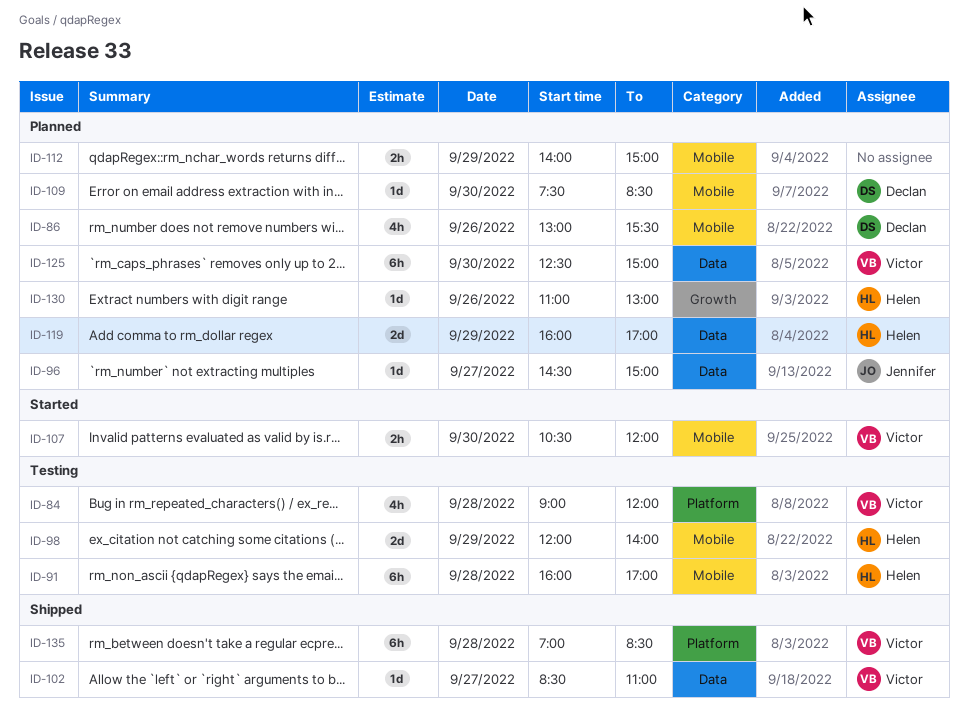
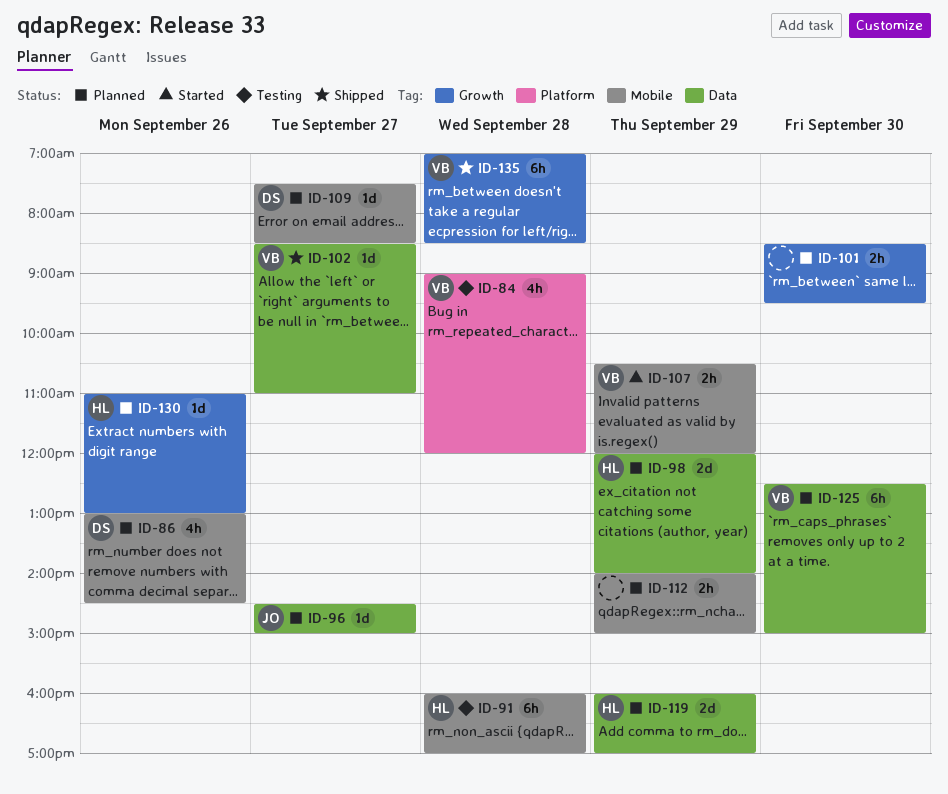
ID-86, ends: 15:30 -> 14:30
ID-98, status: Testing -> Planned
ID-98, label: Mobile -> Data
ID-101: none -> present
ID-107, day: Sep 30 -> Sep 29
ID-109, day: Sep 30 -> Sep 27
ID-135, label: Platform -> Growth

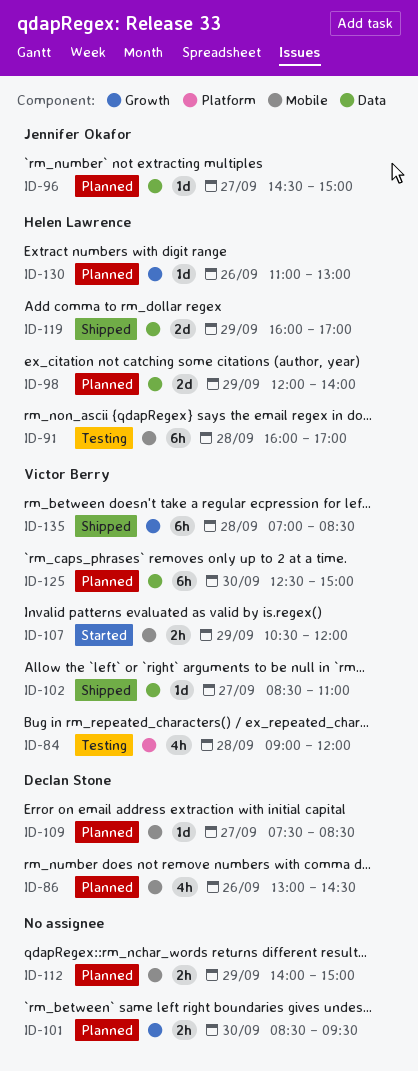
ID-119, status: Planned -> Shipped

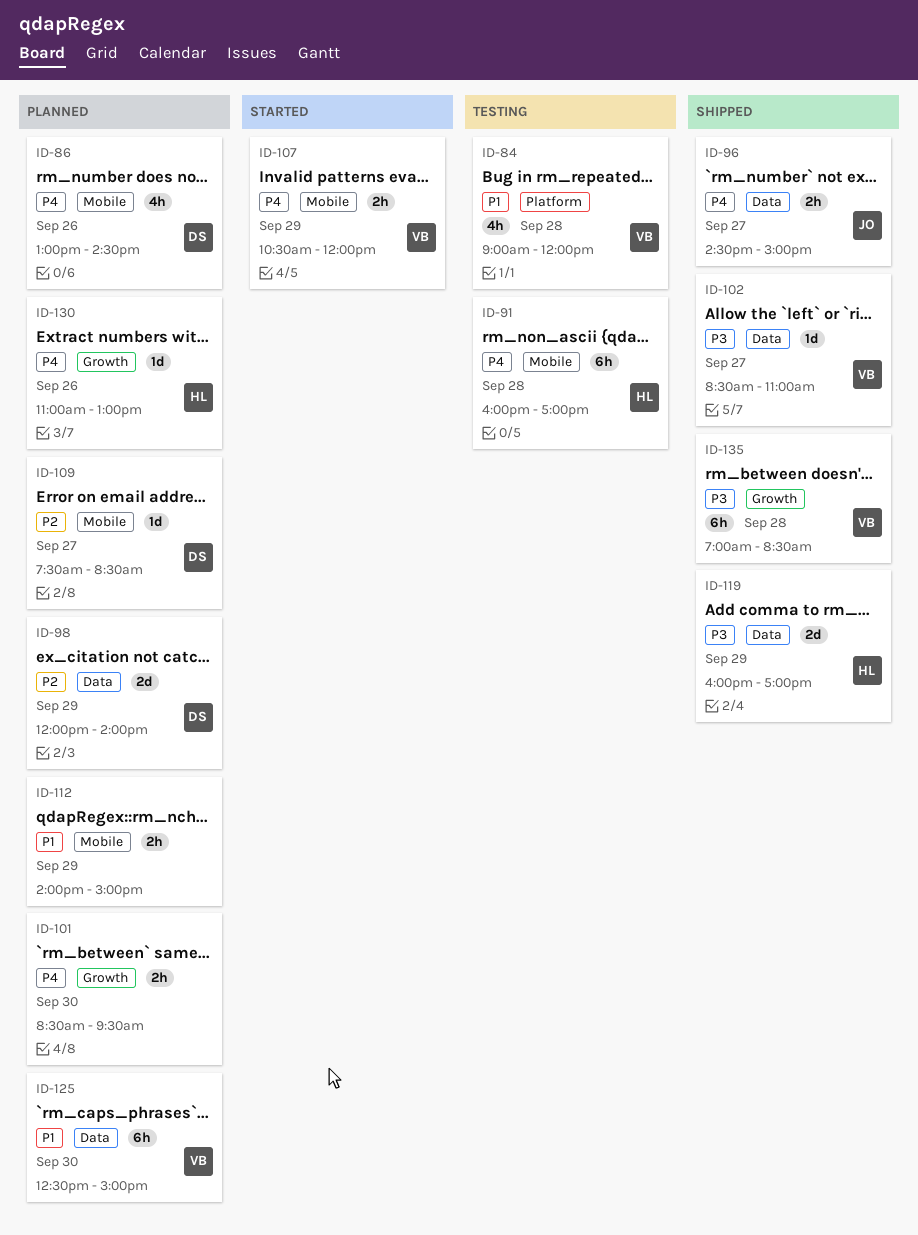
ID-96, status: Planned -> Shipped
ID-96, estimate: 1d -> 2h
ID-98, owner: Helen Lawrence -> Declan Stone

